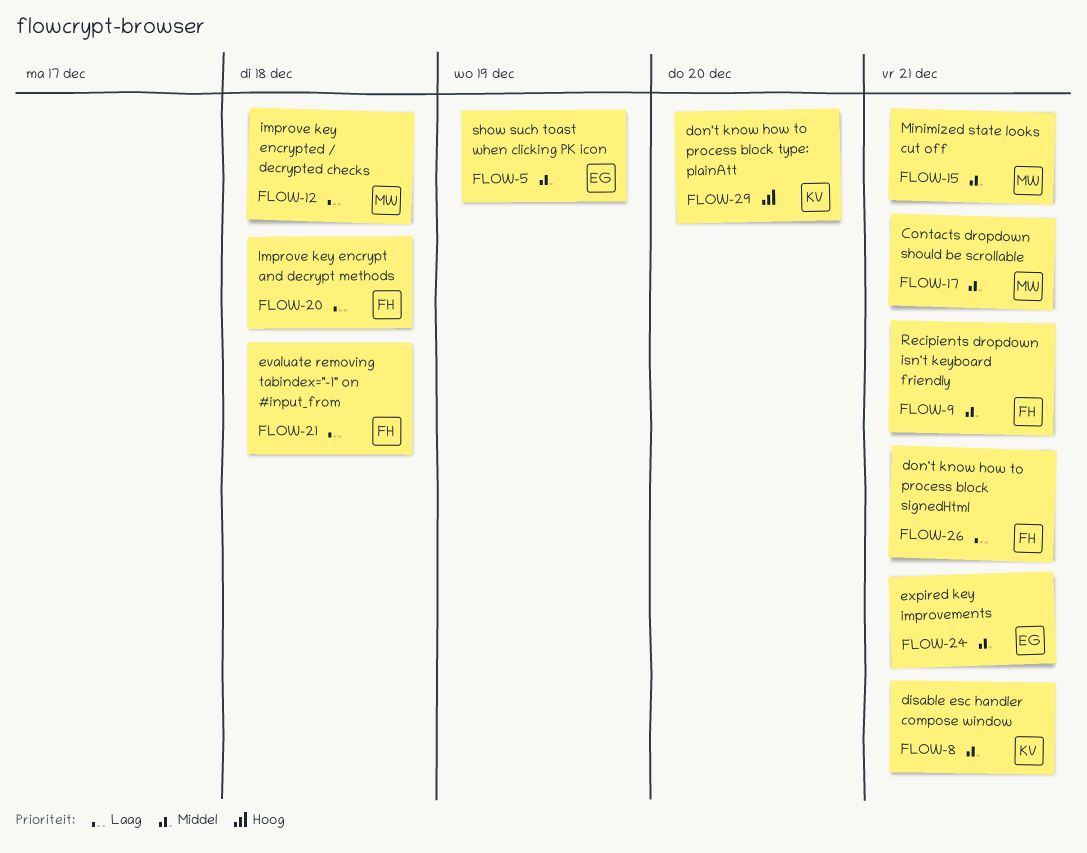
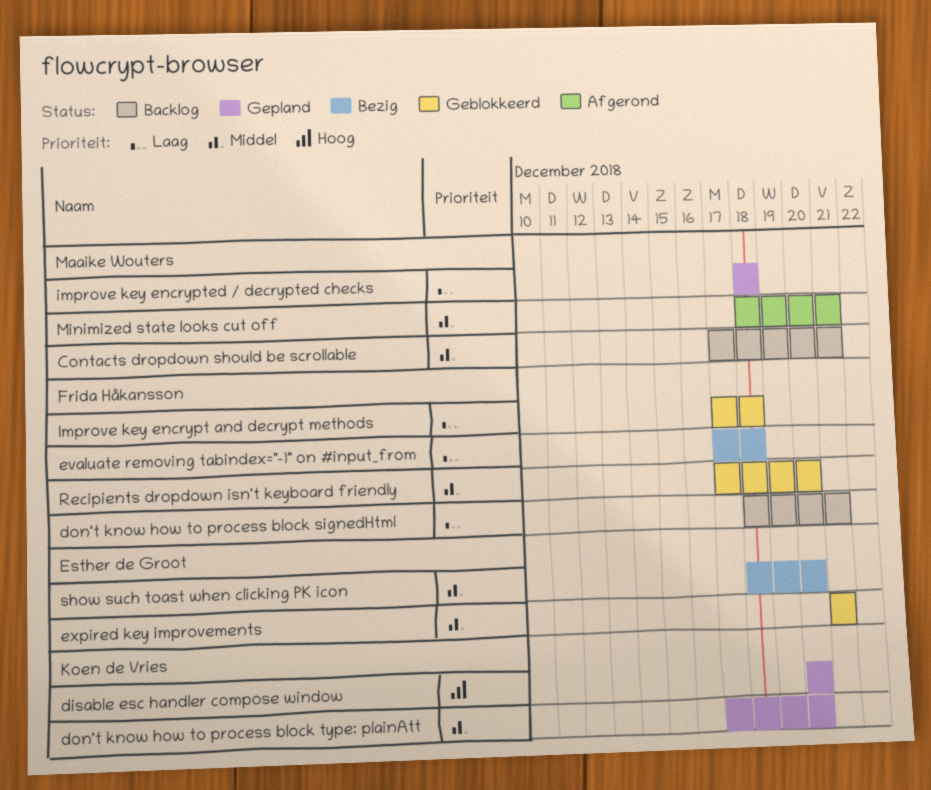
disable esc handler compose window, priority: Middel -> Hoog
disable esc handler compose window, due: Dec 21 -> Dec 20
don't know how to process block type: plainAtt, priority: Hoog -> Middel
Recipients dropdown isn't keyboard friendly, due: Dec 21 -> Dec 20
show such toast when clicking PK icon, due: Dec 19 -> Dec 20

